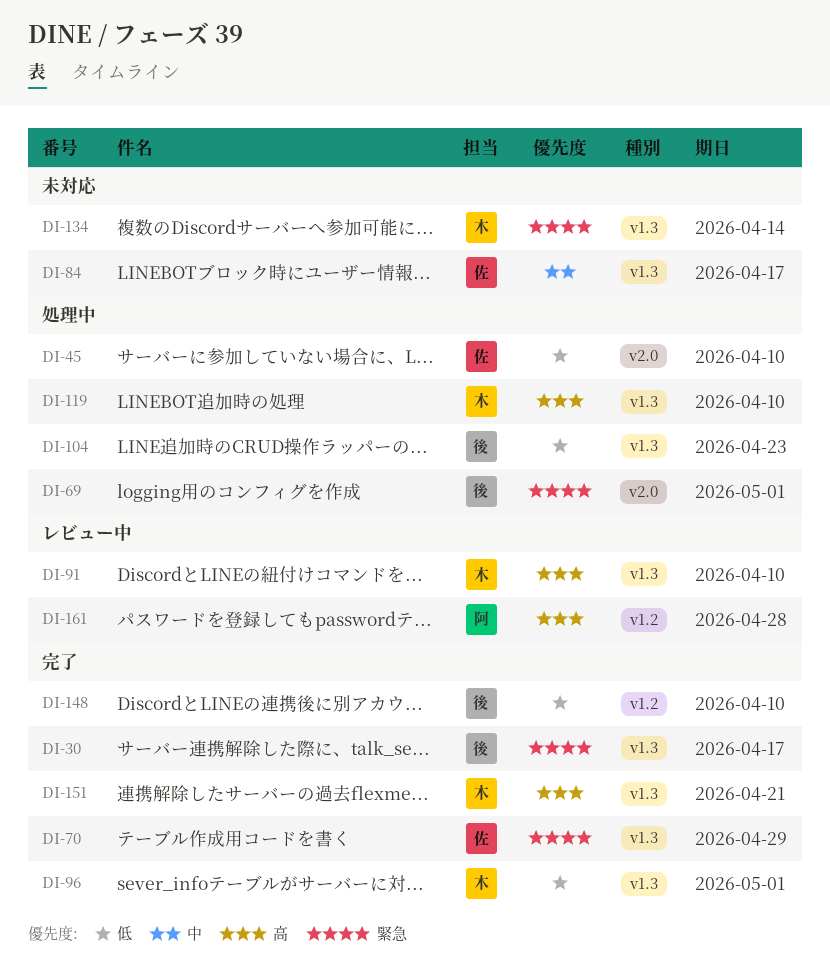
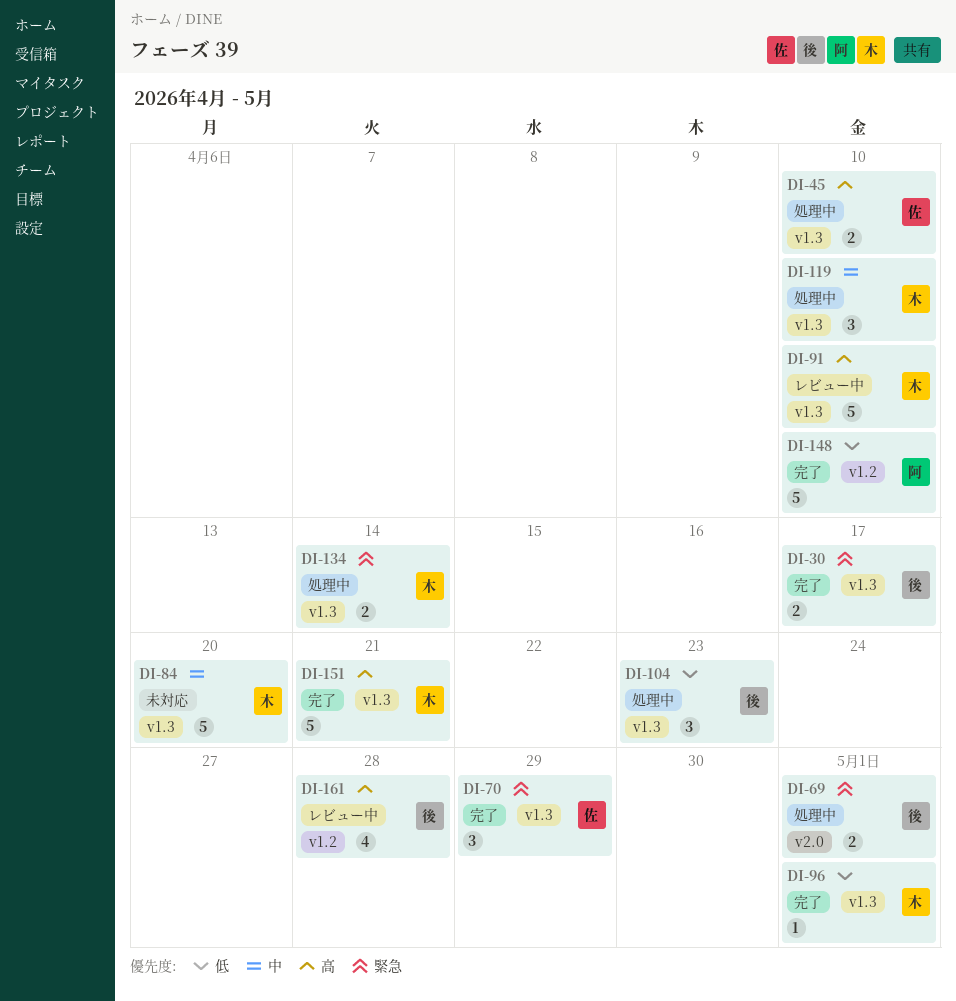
DI-45, priority: 低 -> 高
DI-45, label: v2.0 -> v1.3
DI-84, owner: 佐 -> 木
DI-84, due: Apr 17 -> Apr 20
DI-119, priority: 高 -> 中
DI-134, status: 未対応 -> 処理中
DI-148, owner: 後 -> 阿
DI-161, owner: 阿 -> 後

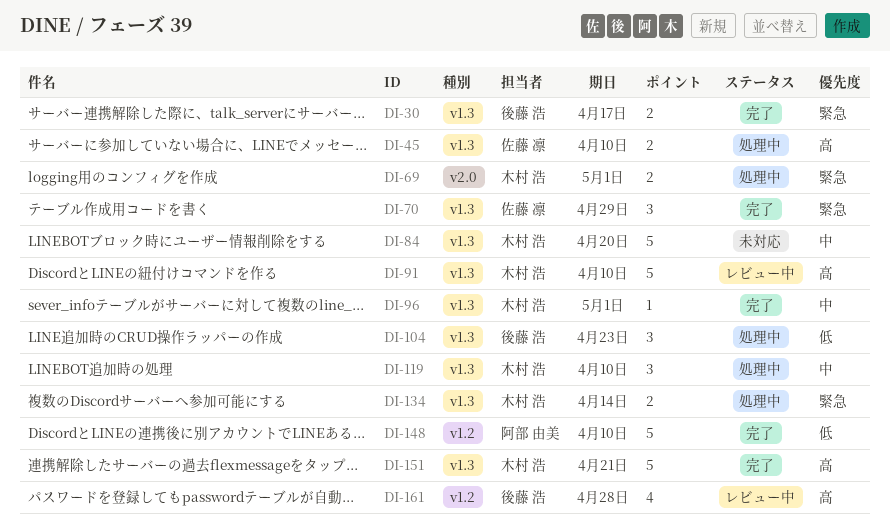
DI-69, owner: 後藤 浩 -> 木村 浩
DI-96, priority: 低 -> 中

